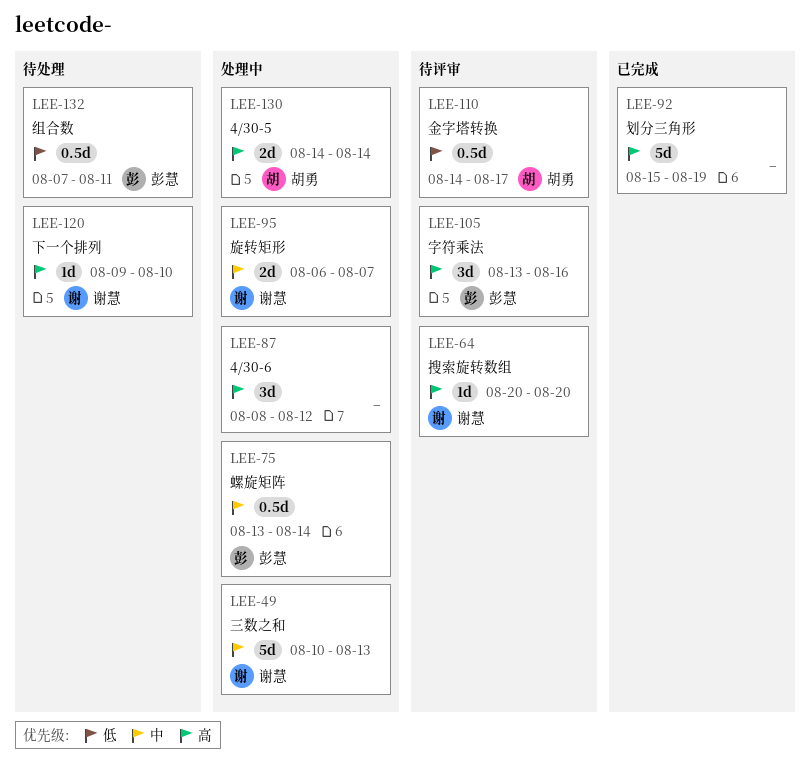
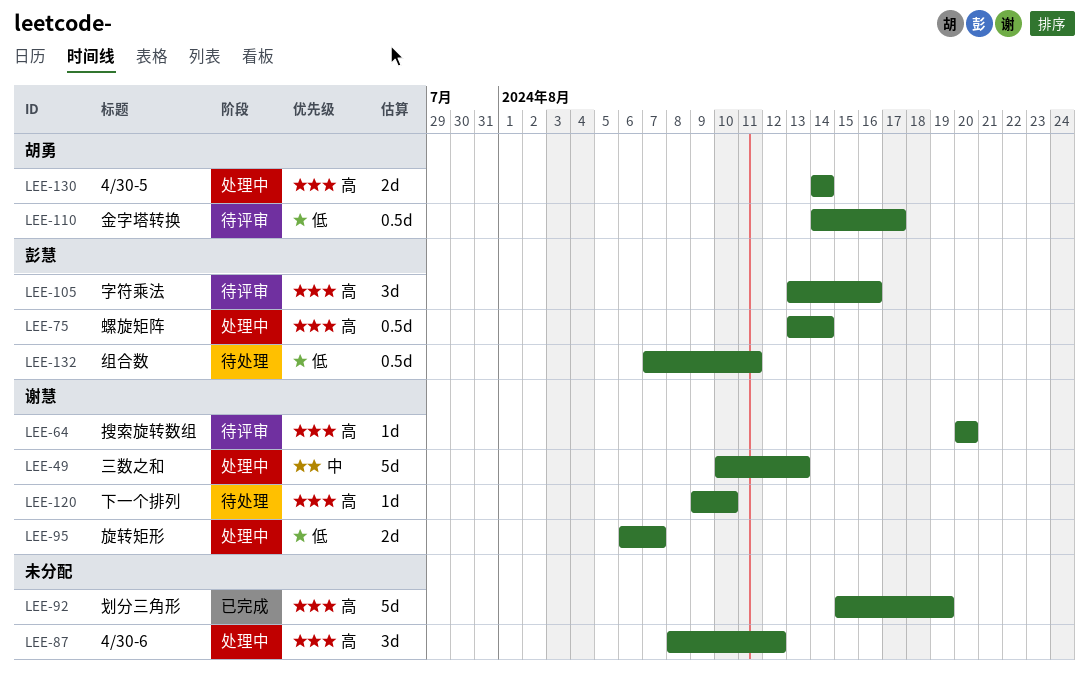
LEE-75, priority: 中 -> 高
LEE-95, priority: 中 -> 低

